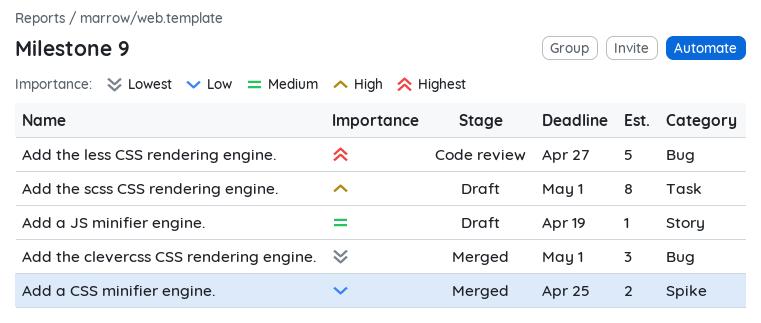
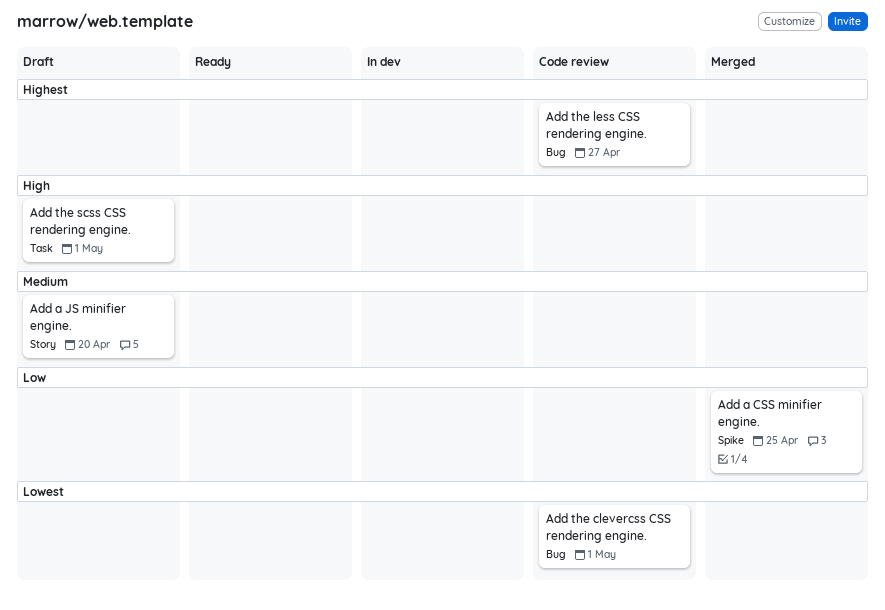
Add a JS minifier engine., due: Apr 19 -> Apr 20
Add the clevercss CSS rendering engine., status: Merged -> Code review

